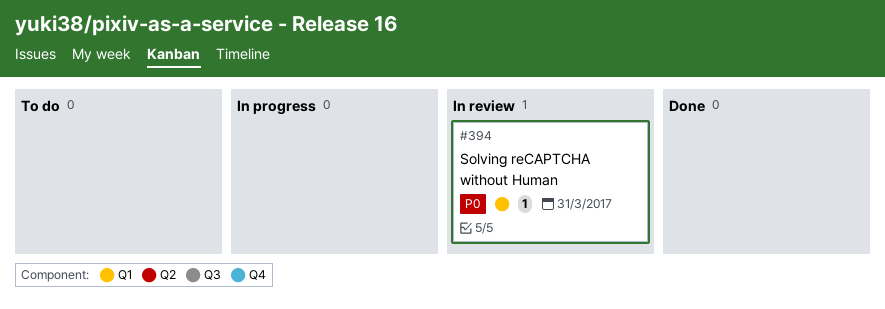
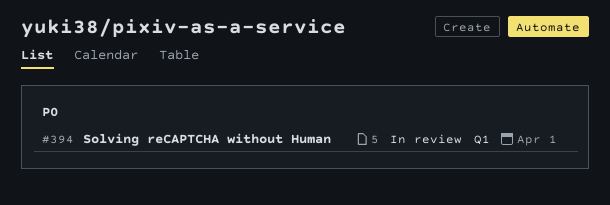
#394, due: Mar 31 -> Apr 1

